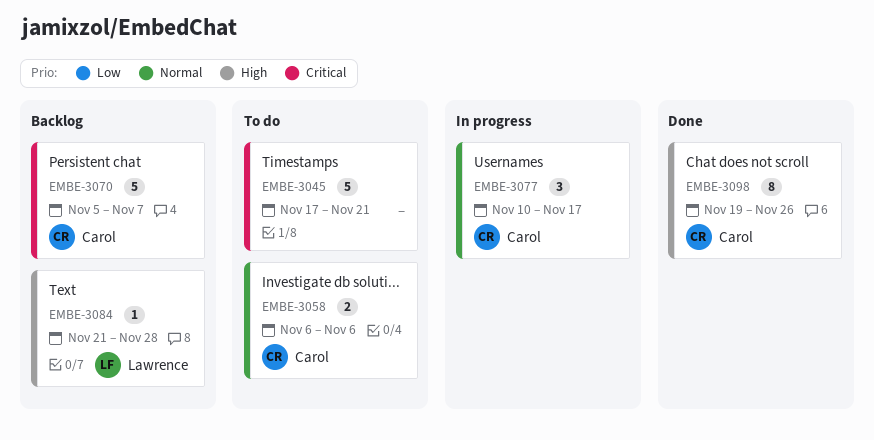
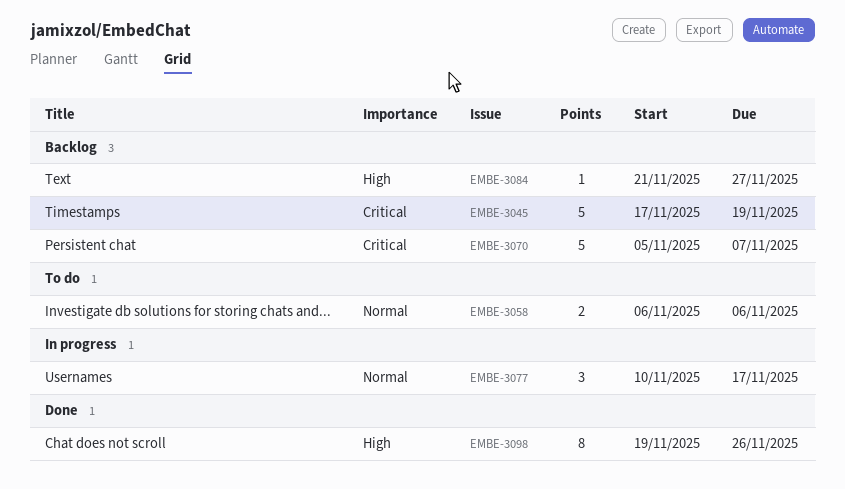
EMBE-3045, status: To do -> Backlog
EMBE-3045, due: Nov 21 -> Nov 19
EMBE-3084, due: Nov 28 -> Nov 27

